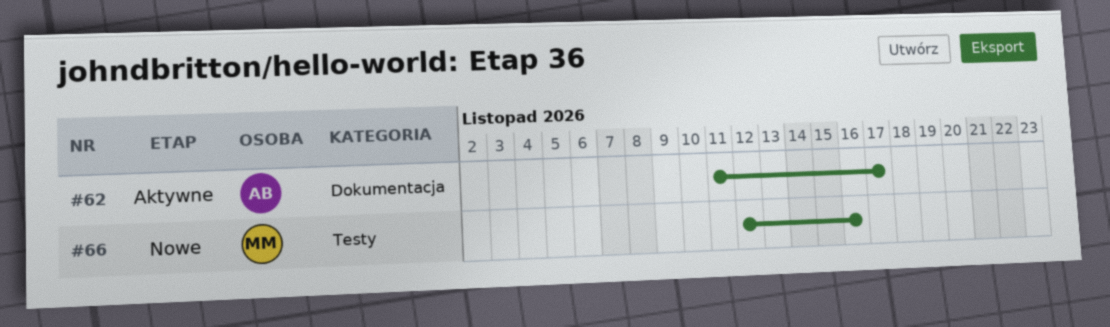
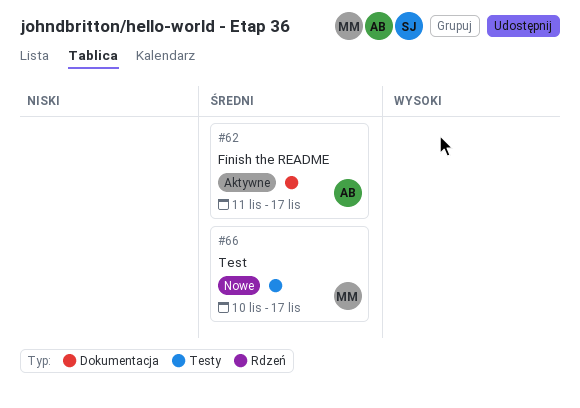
#66, start: Nov 12 -> Nov 10
#66, due: Nov 16 -> Nov 17

